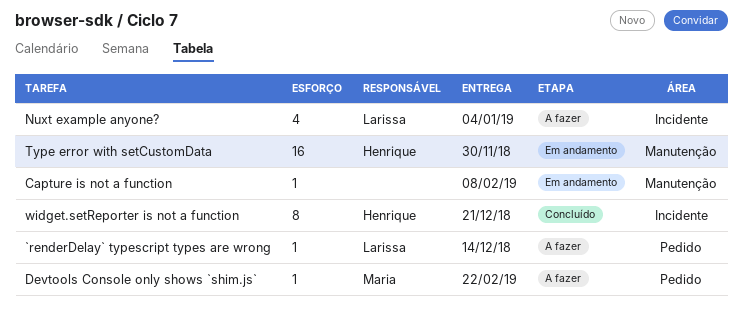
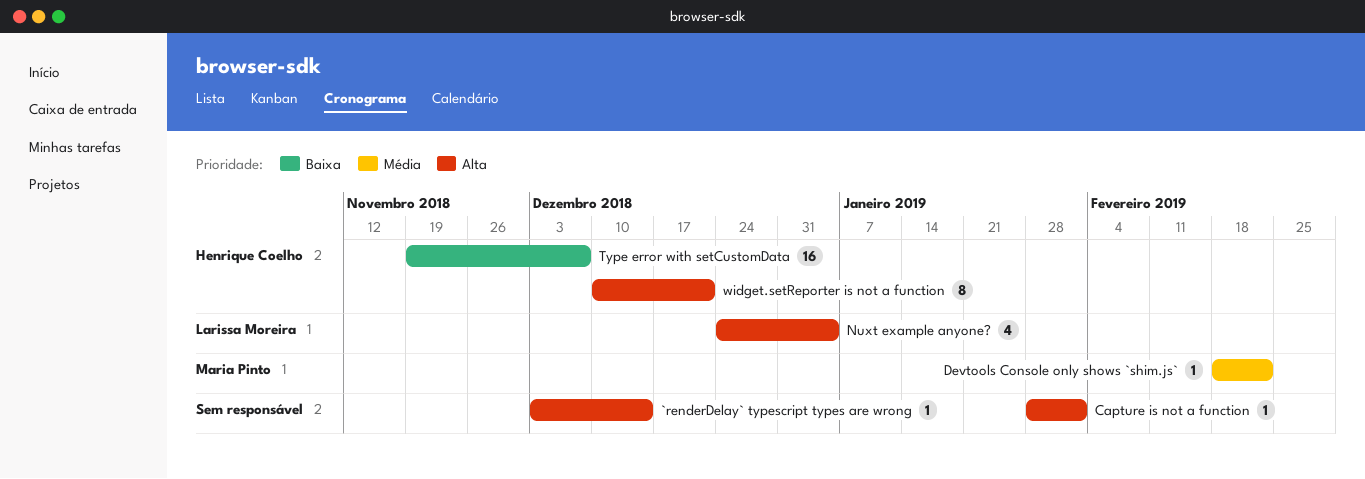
`renderDelay` typescript types are wrong, owner: Larissa Moreira -> none
Capture is not a function, due: Feb 8 -> Feb 1
Type error with setCustomData, due: Nov 30 -> Dec 7

